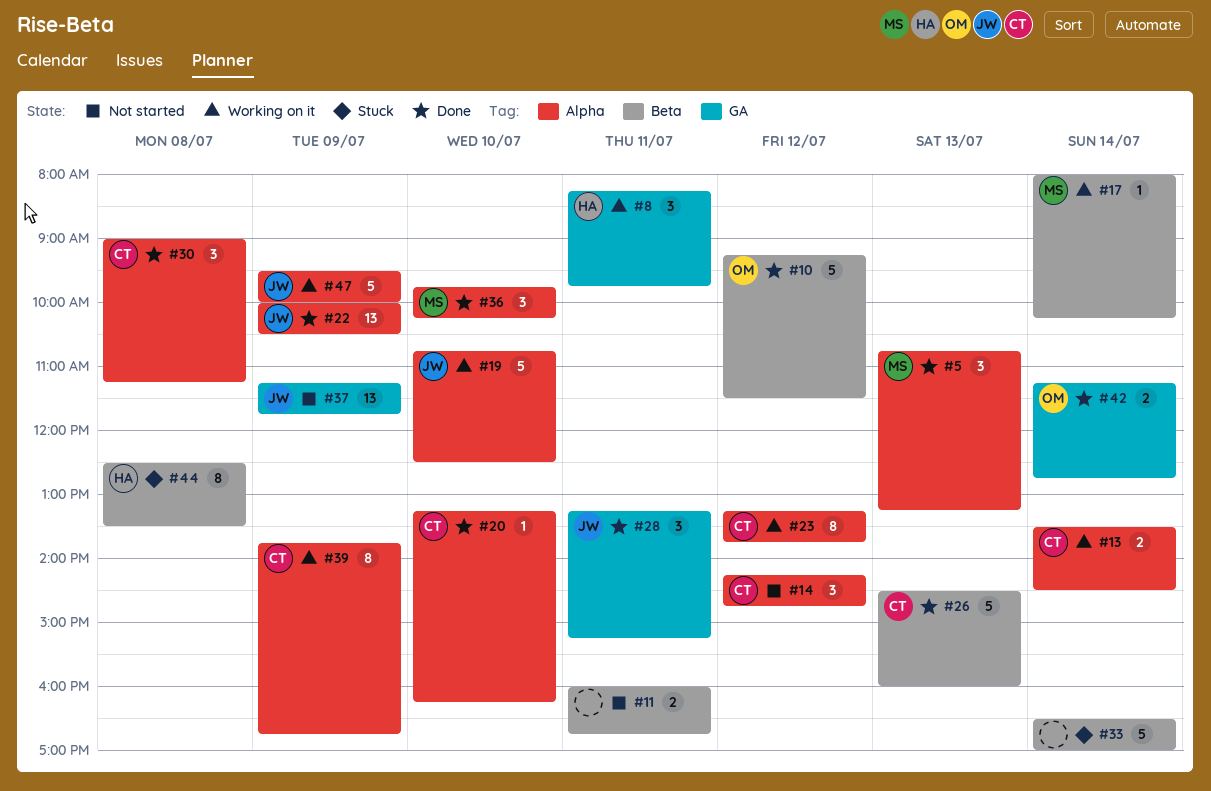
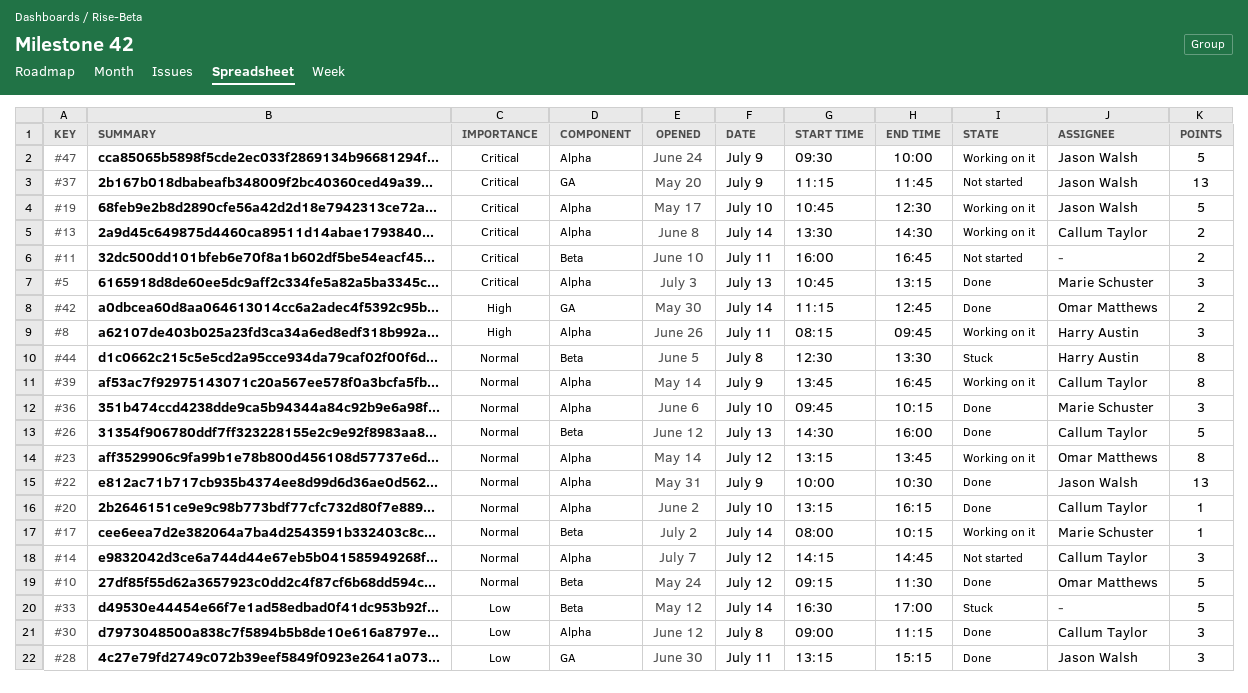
#8, label: GA -> Alpha
#23, owner: Callum Taylor -> Omar Matthews

